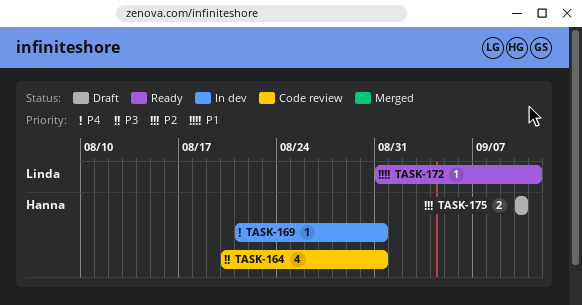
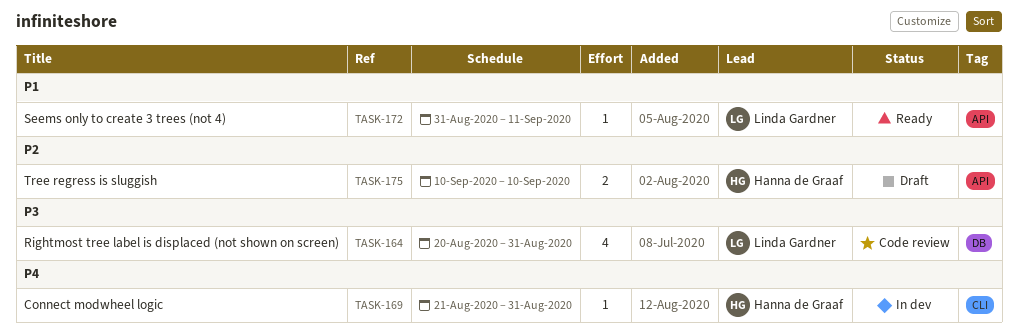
TASK-164, owner: Hanna de Graaf -> Linda Gardner

